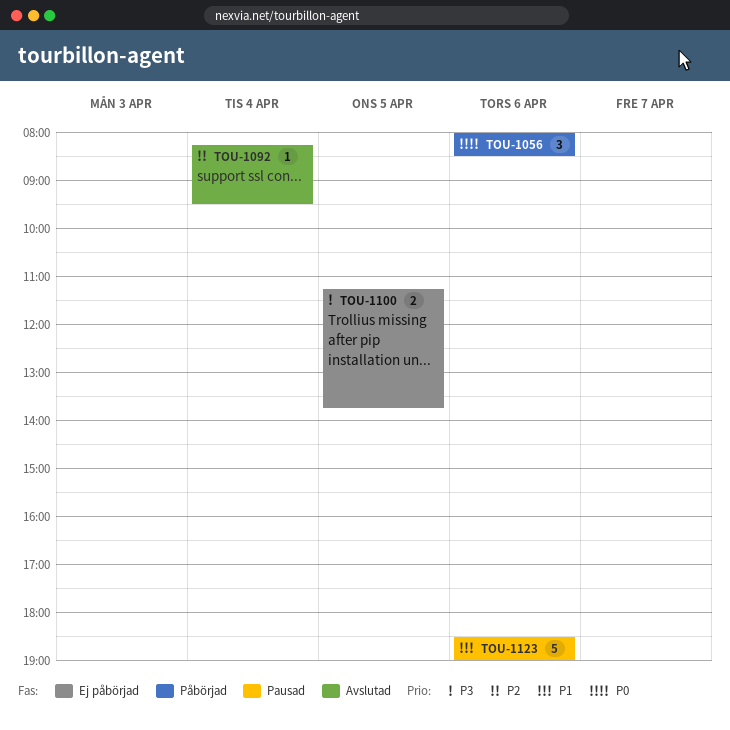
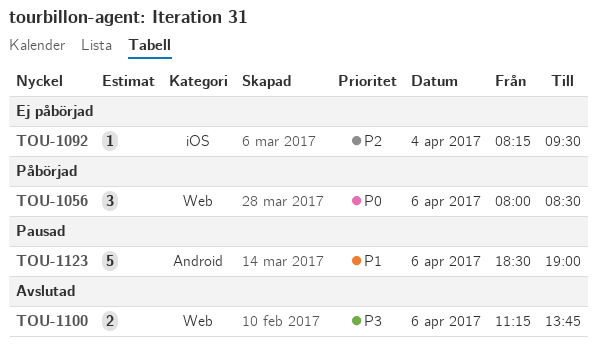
TOU-1092, status: Avslutad -> Ej påbörjad
TOU-1100, status: Ej påbörjad -> Avslutad
TOU-1100, day: Apr 5 -> Apr 6

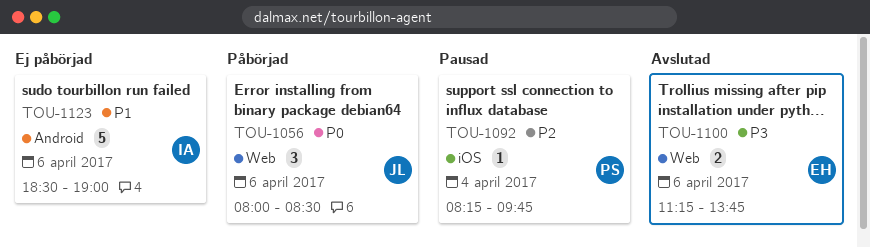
TOU-1092, status: Ej påbörjad -> Pausad
TOU-1092, ends: 09:30 -> 09:45
TOU-1123, status: Pausad -> Ej påbörjad

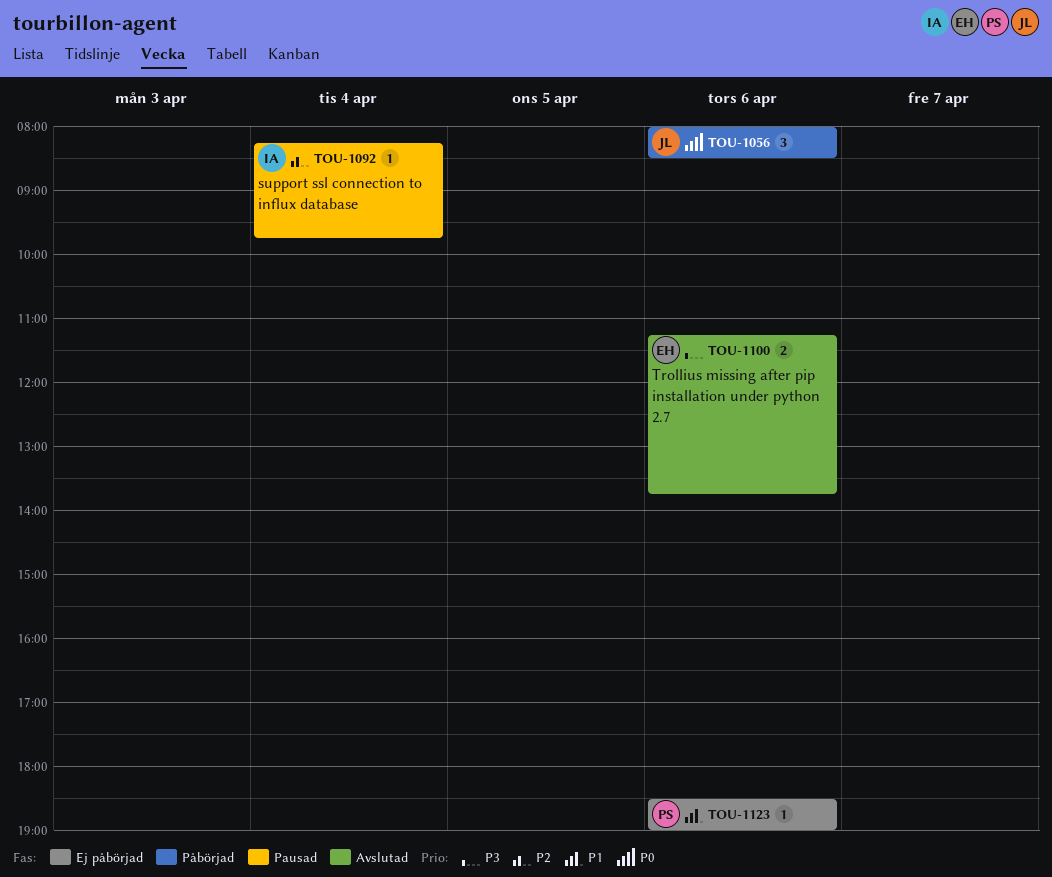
TOU-1092, owner: PS -> IA
TOU-1123, owner: IA -> PS
TOU-1123, estimate: 5 -> 1

